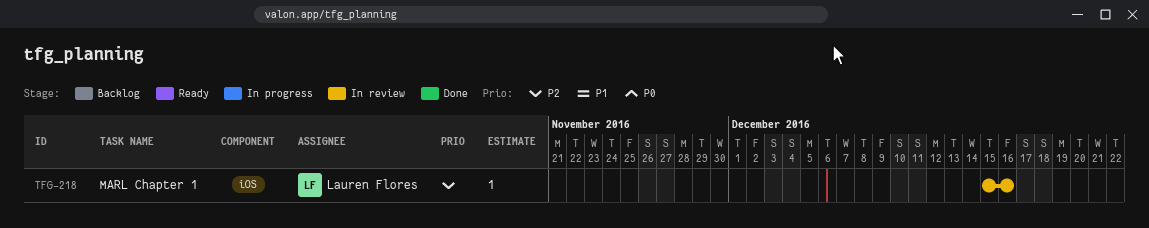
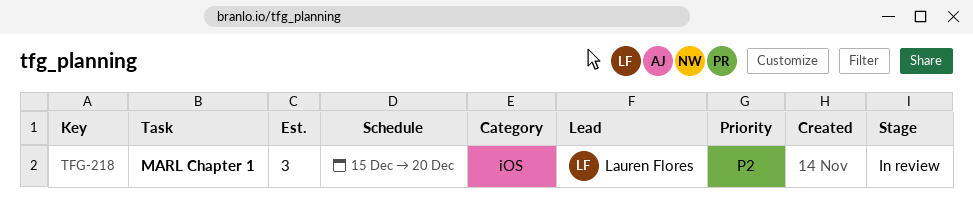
TFG-218, estimate: 1 -> 3
TFG-218, due: Dec 16 -> Dec 20

